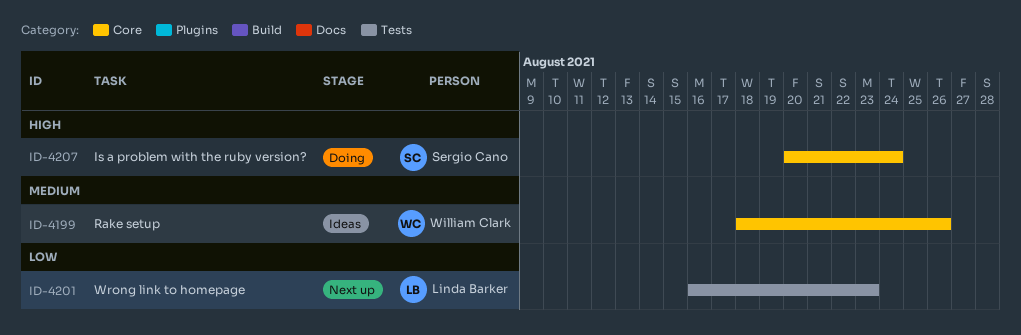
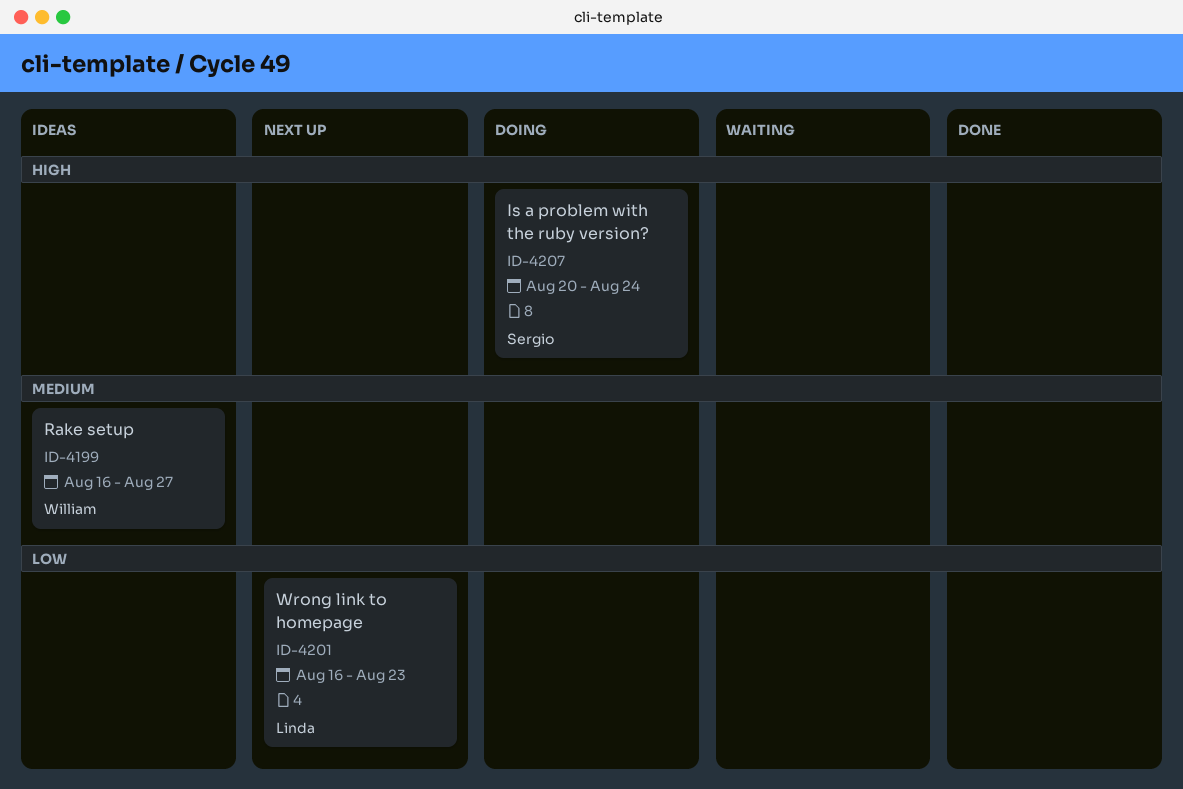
ID-4199, start: Aug 18 -> Aug 16
ID-4199, due: Aug 26 -> Aug 27

